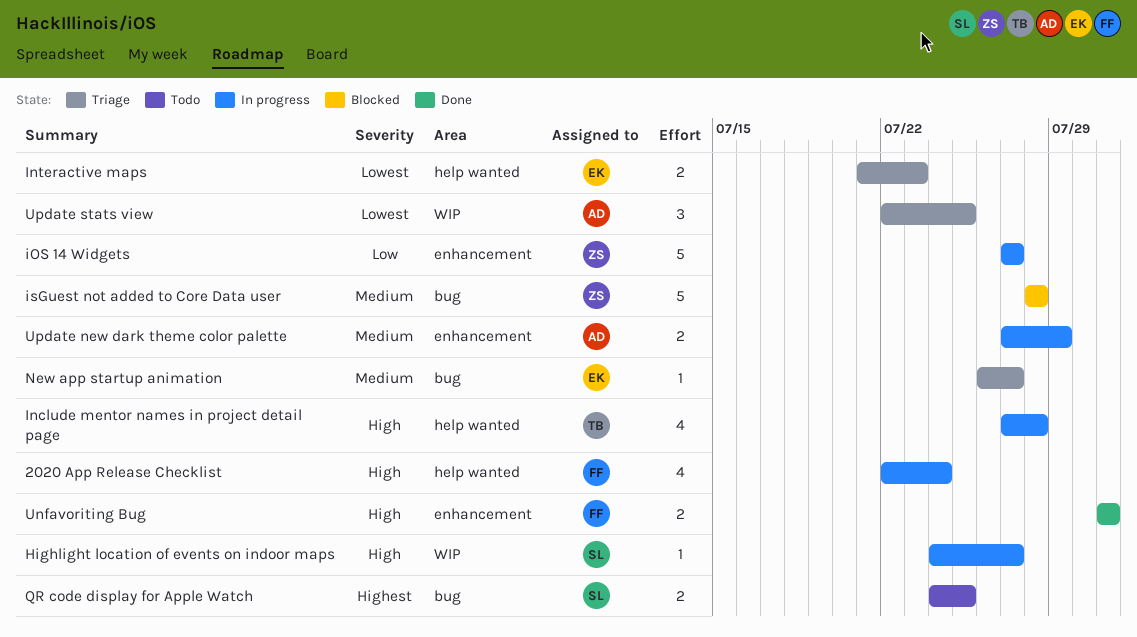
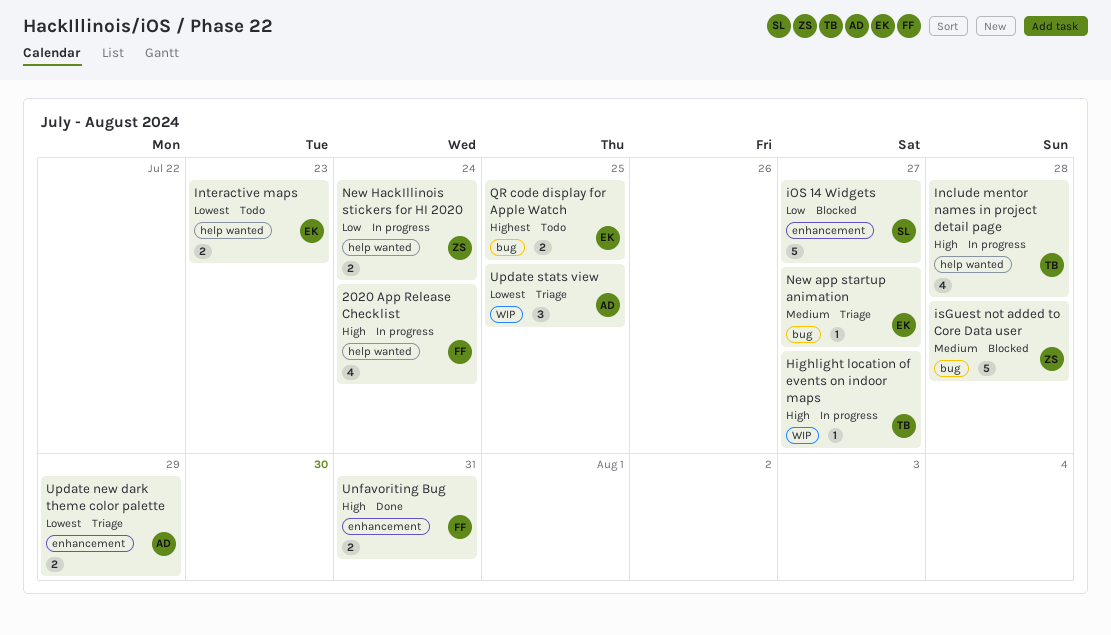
Highlight location of events on indoor maps, owner: SL -> TB
Interactive maps, status: Triage -> Todo
iOS 14 Widgets, status: In progress -> Blocked
iOS 14 Widgets, owner: ZS -> SL
New HackIllinois stickers for HI 2020: none -> present
QR code display for Apple Watch, owner: SL -> EK
Update new dark theme color palette, status: In progress -> Triage
Update new dark theme color palette, priority: Medium -> Lowest

